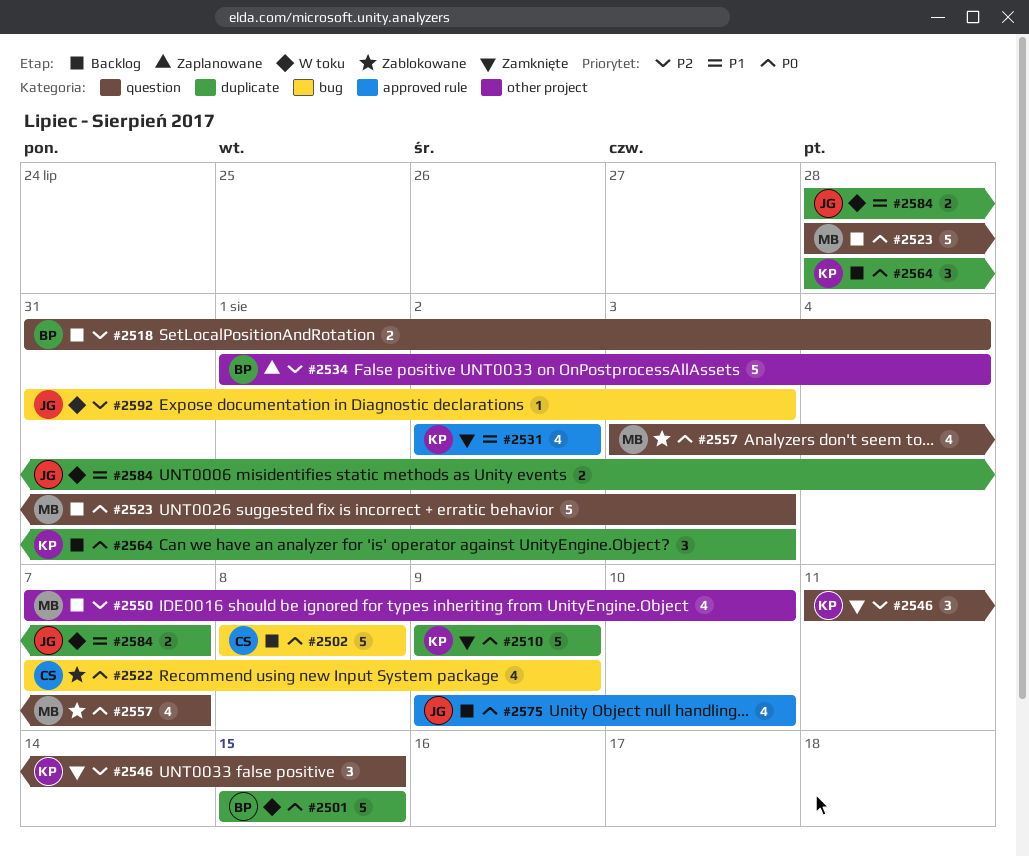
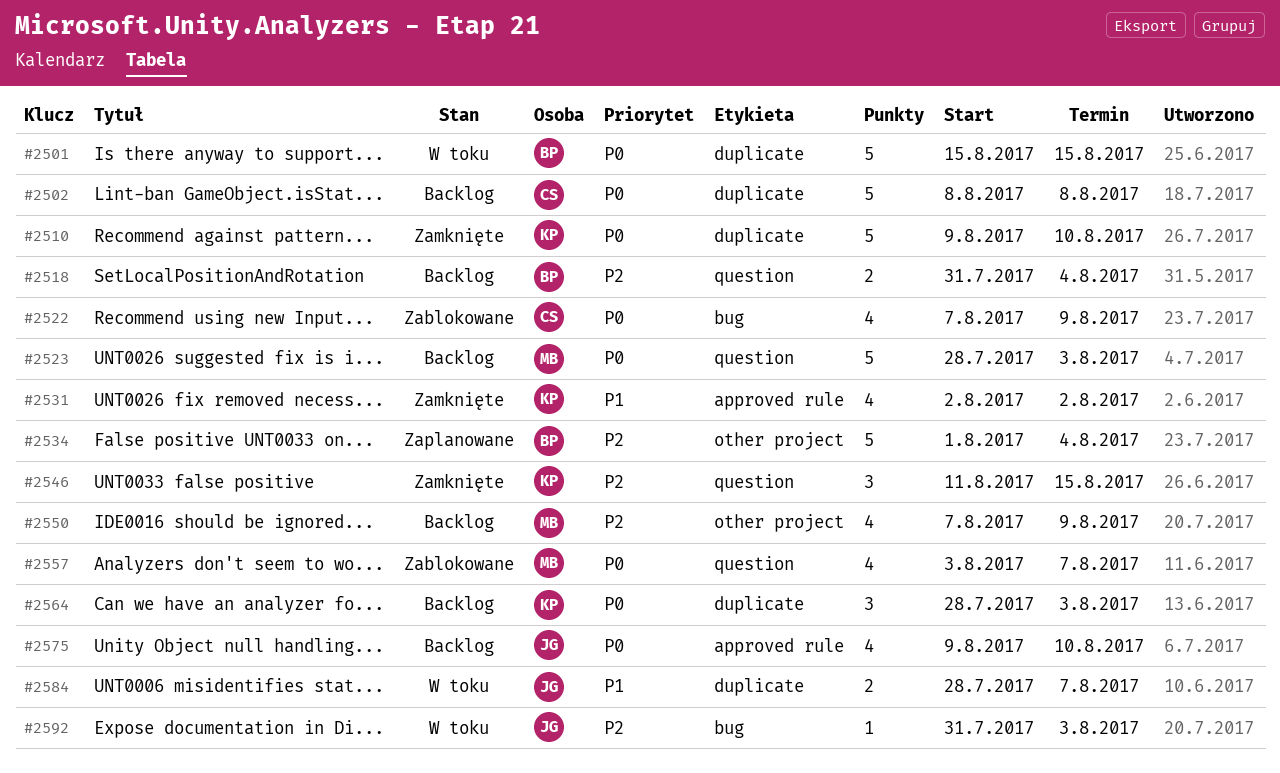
#2502, label: bug -> duplicate
#2510, due: Aug 9 -> Aug 10
#2550, due: Aug 10 -> Aug 9

